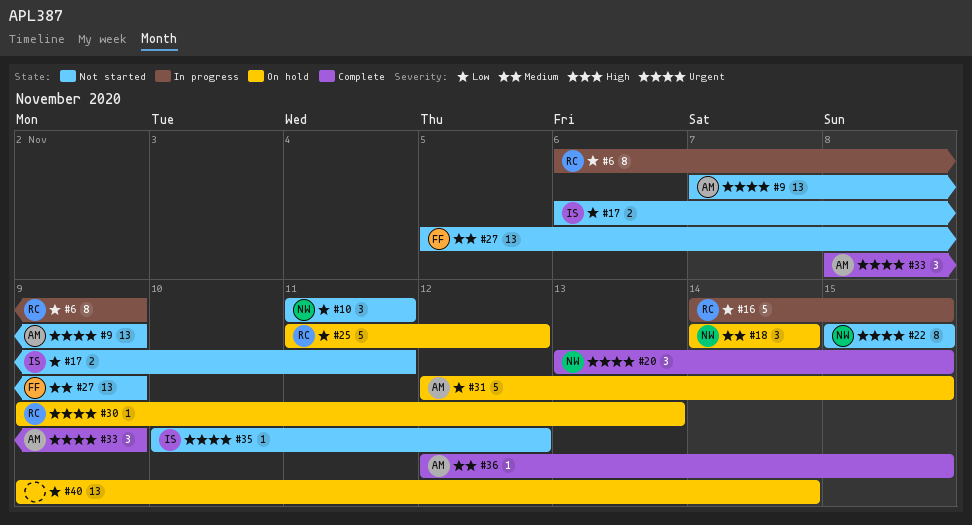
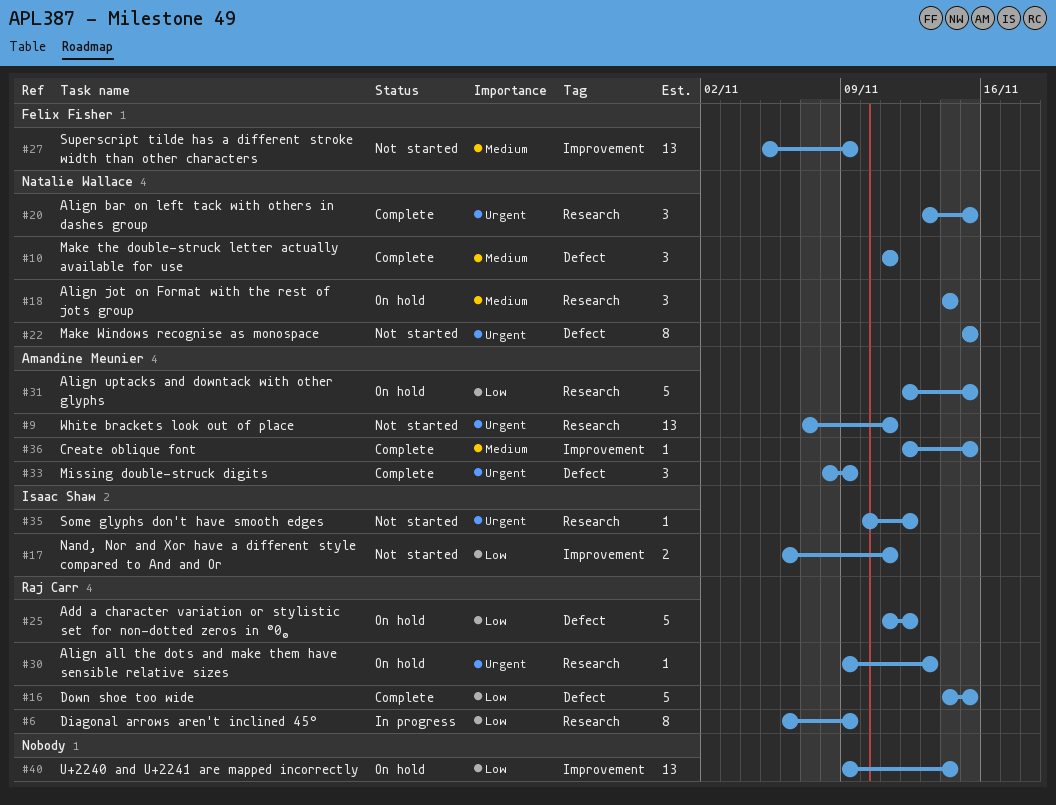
#9, due: Nov 9 -> Nov 11
#10, status: Not started -> Complete
#10, priority: Low -> Medium
#16, status: In progress -> Complete

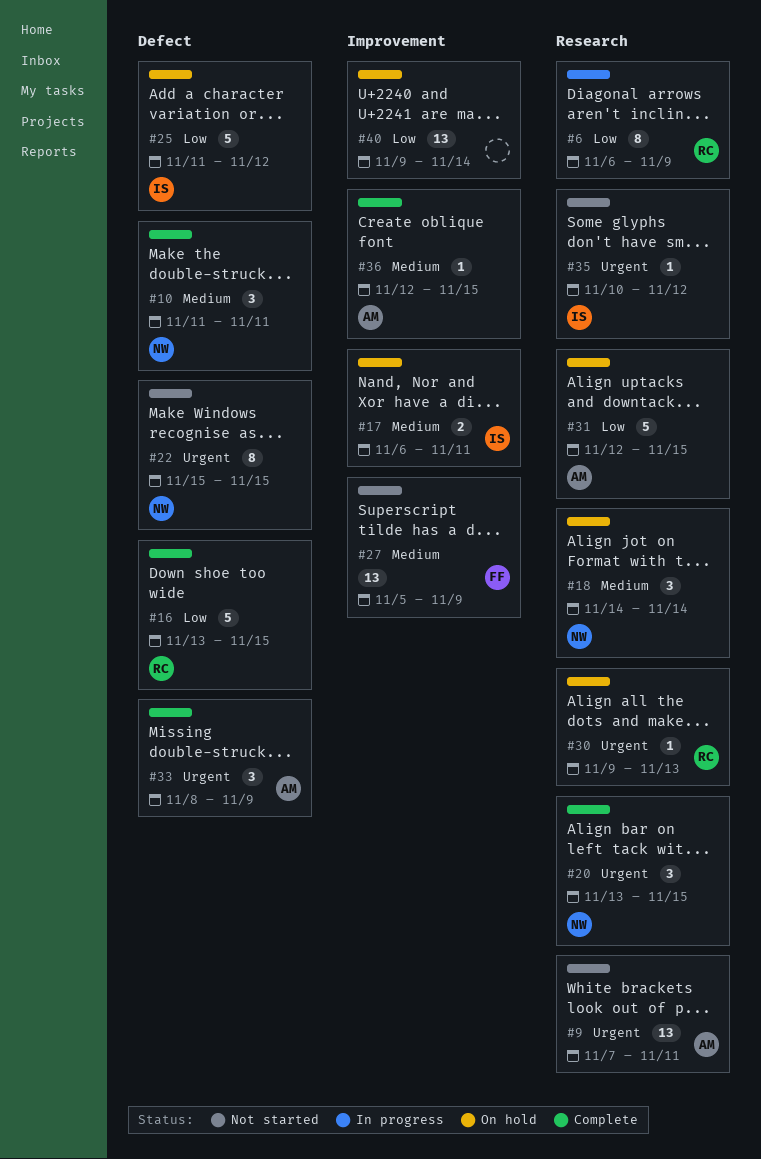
#16, start: Nov 14 -> Nov 13
#17, status: Not started -> On hold
#17, priority: Low -> Medium
#25, owner: Raj Carr -> Isaac Shaw

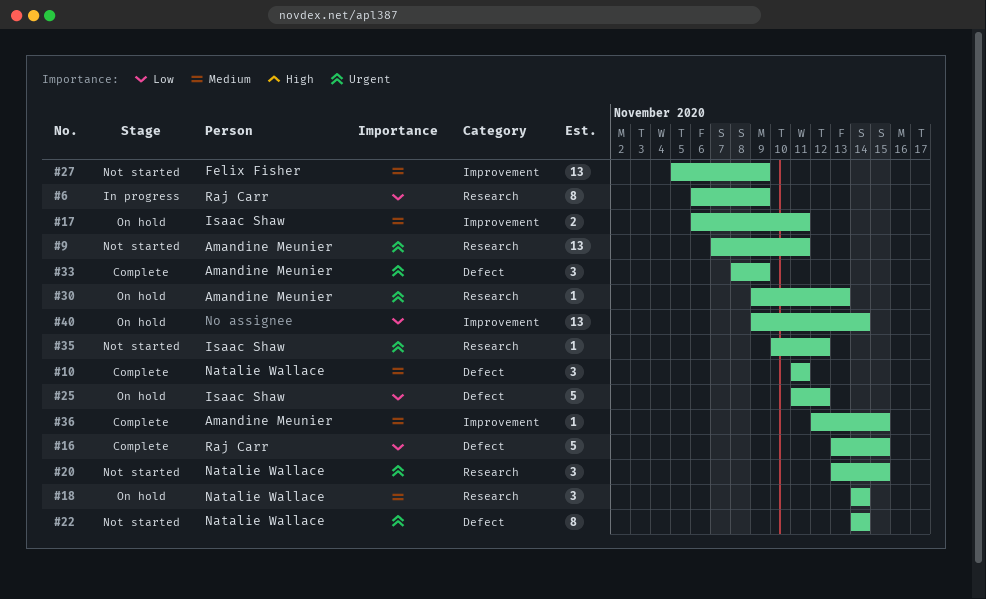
#20, status: Complete -> Not started
#22, start: Nov 15 -> Nov 14
#22, due: Nov 15 -> Nov 14
#30, owner: Raj Carr -> Amandine Meunier
#31: present -> none

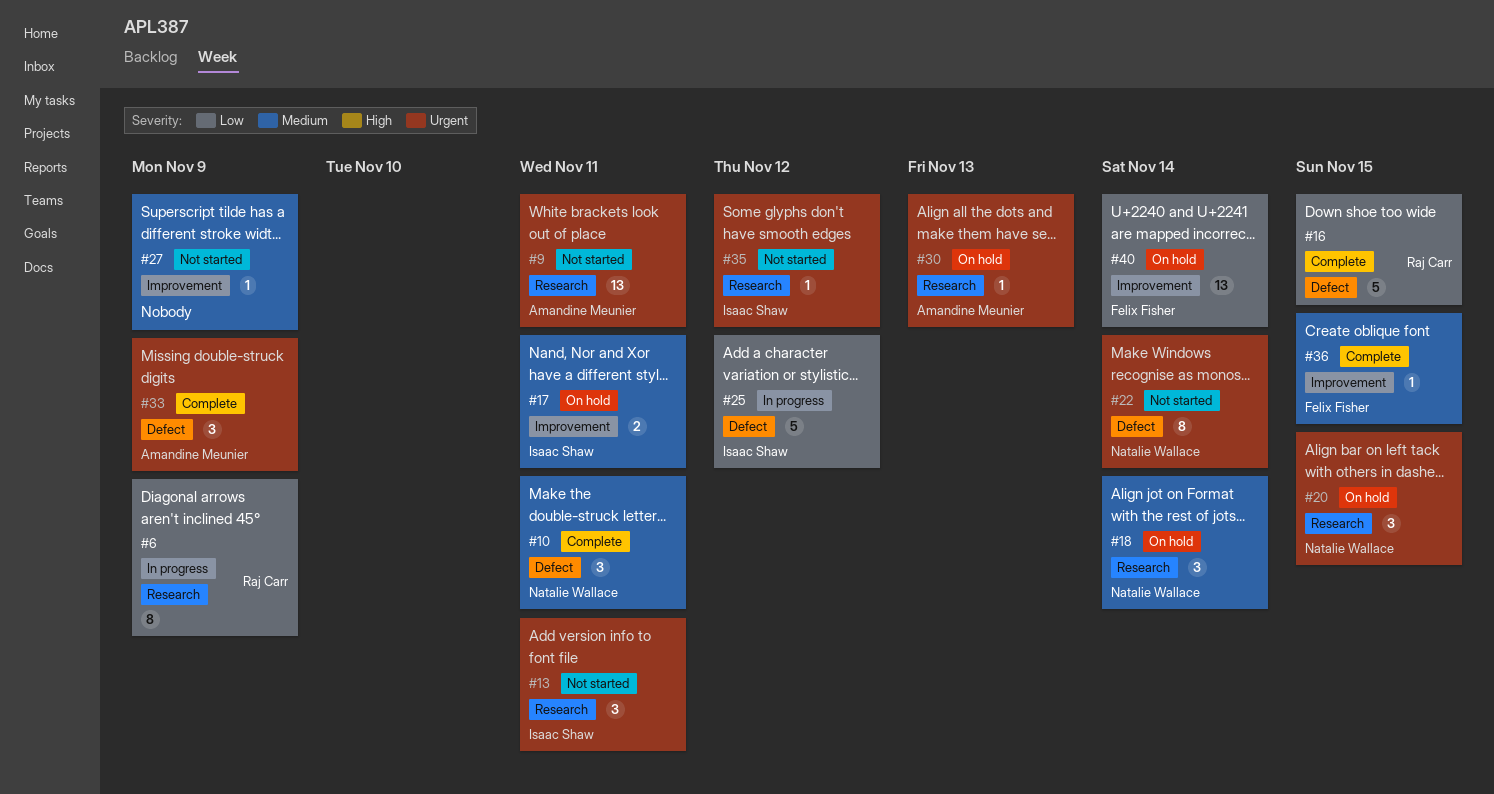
#13: none -> present
#20, status: Not started -> On hold
#25, status: On hold -> In progress
#27, owner: Felix Fisher -> none
#27, estimate: 13 -> 1
#36, owner: Amandine Meunier -> Felix Fisher
#40, owner: none -> Felix Fisher

